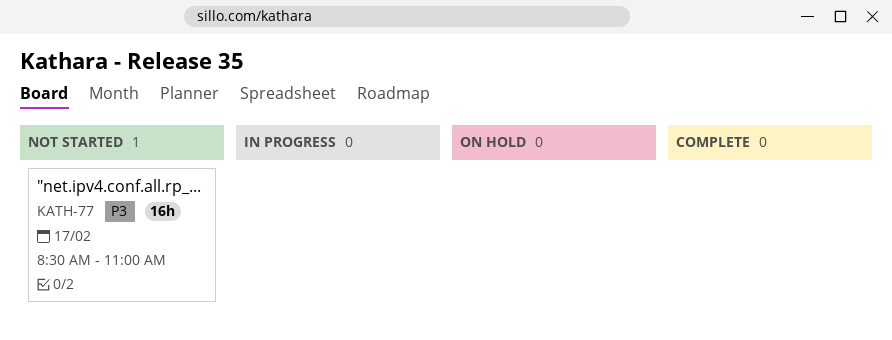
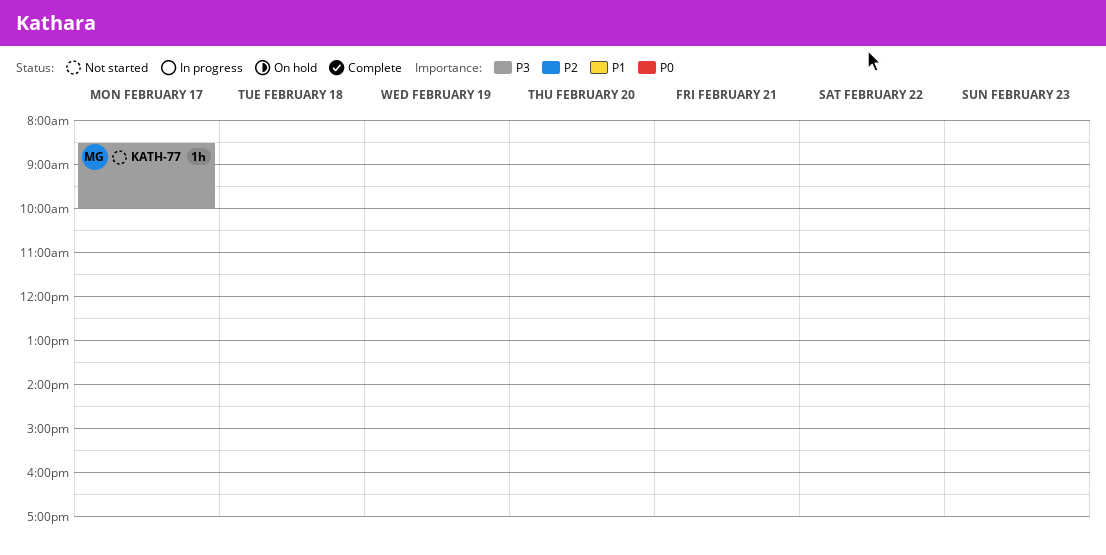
KATH-77, estimate: 16h -> 1h
KATH-77, ends: 11:00 -> 10:00

